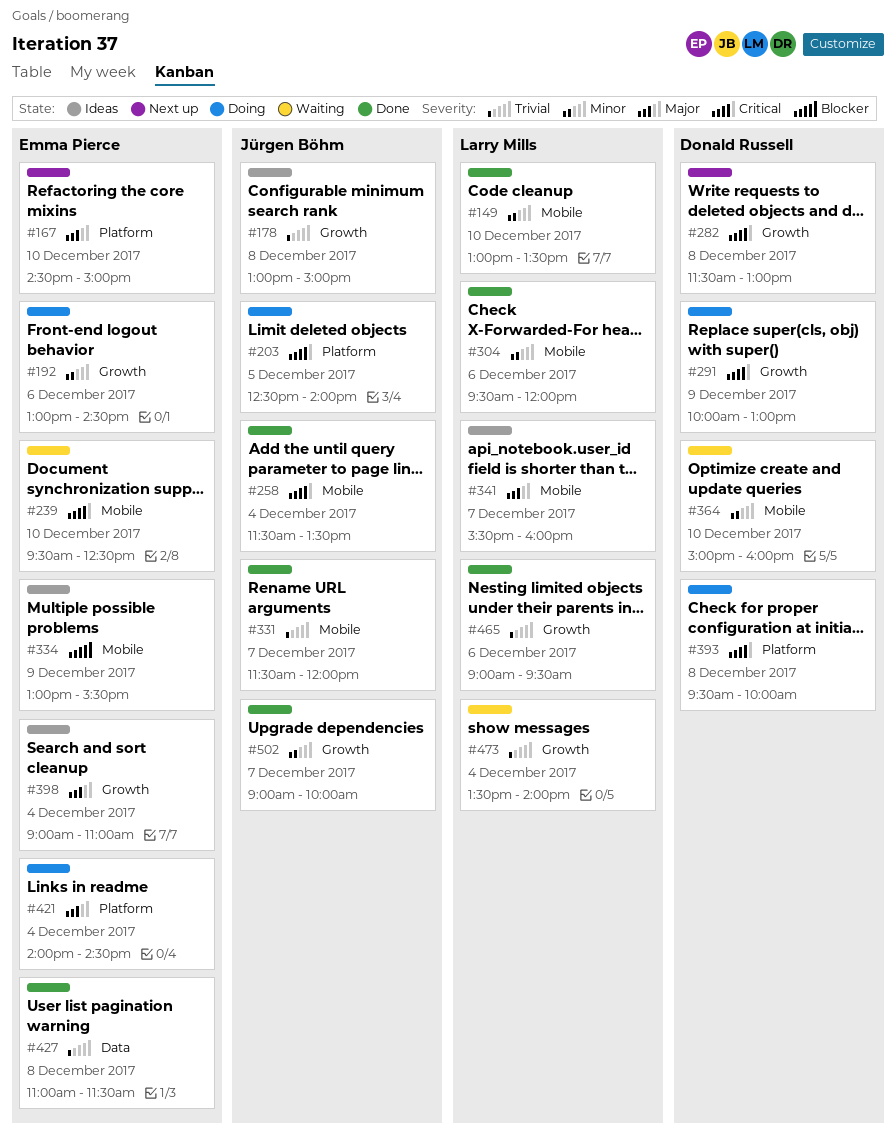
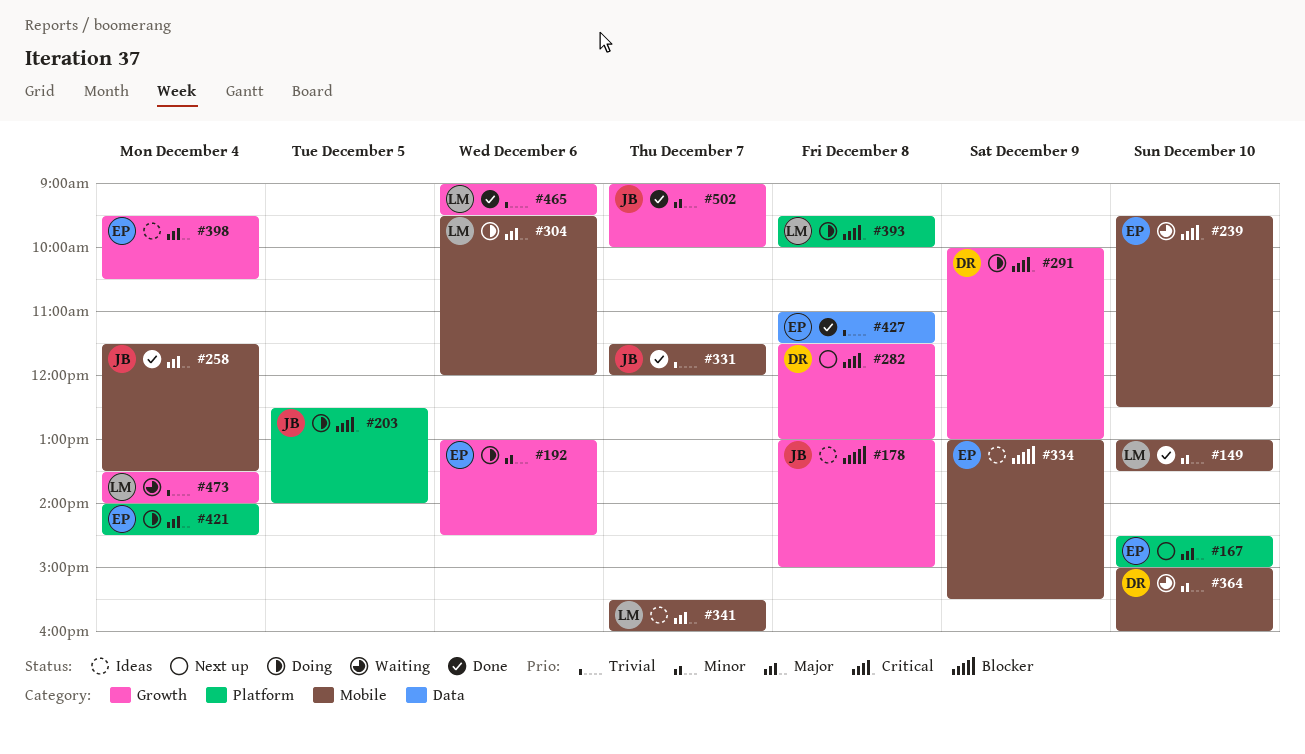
#178, priority: Trivial -> Blocker
#258, priority: Critical -> Major
#304, status: Done -> Doing
#304, priority: Minor -> Major
#393, owner: Donald Russell -> Larry Mills
#398, begins: 09:00 -> 09:30
#398, ends: 11:00 -> 10:30

